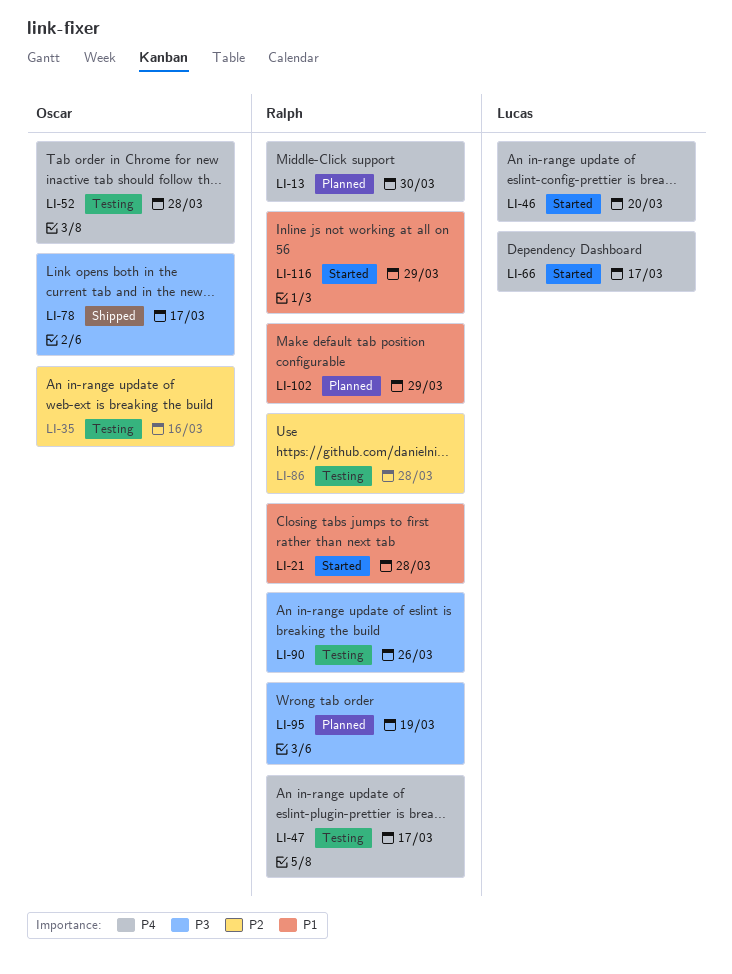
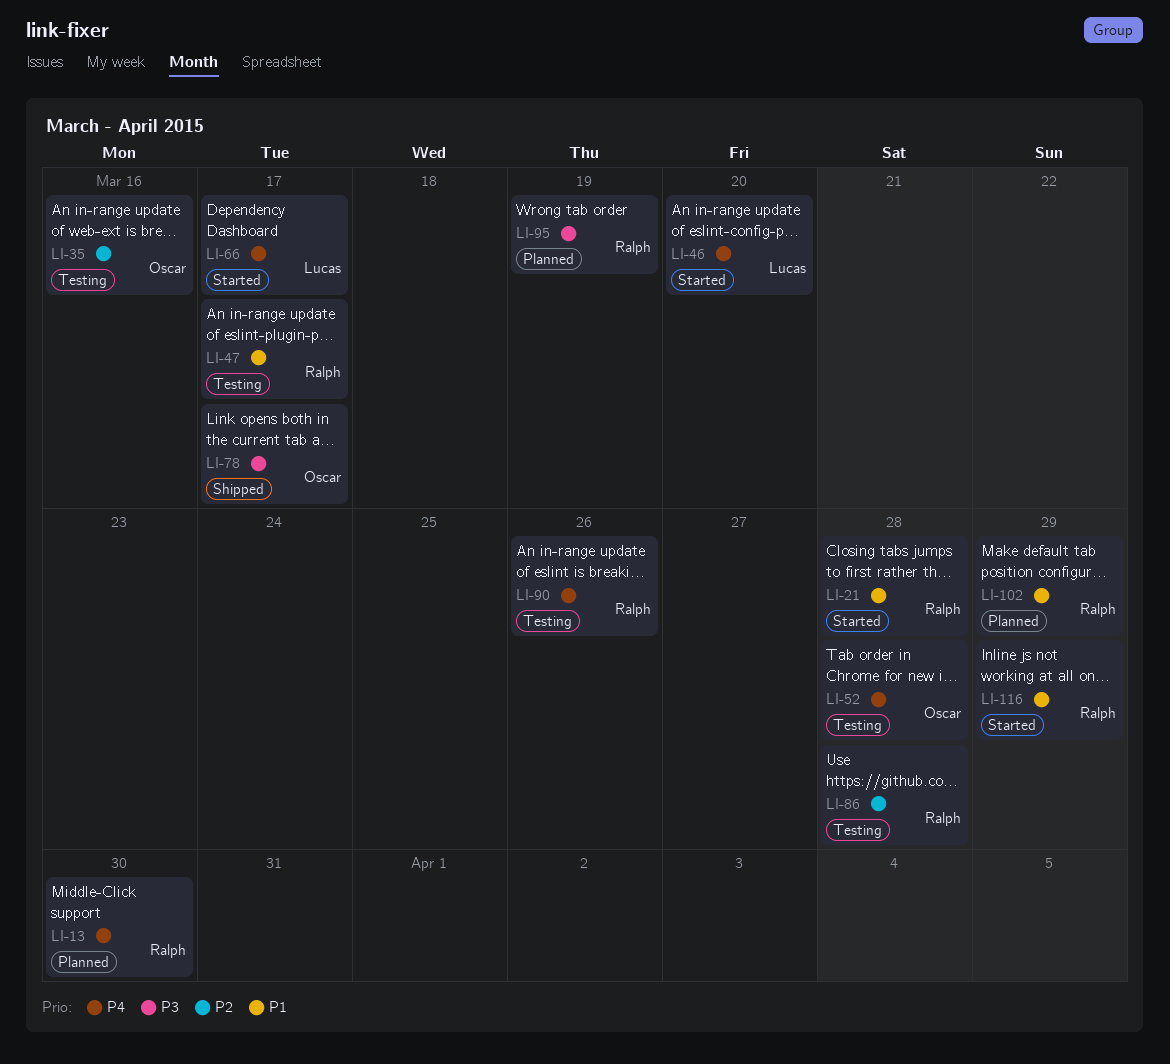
LI-47, priority: P4 -> P1
LI-90, priority: P3 -> P4

